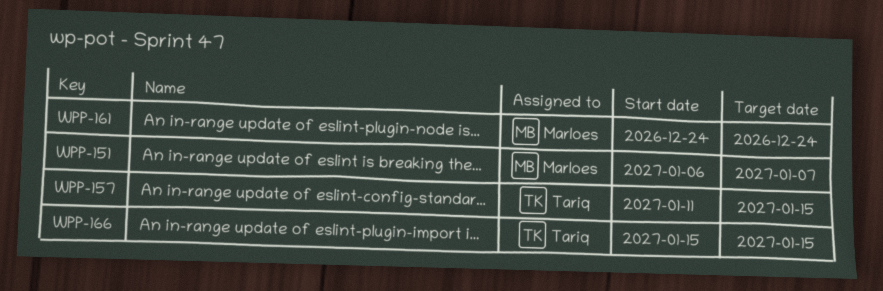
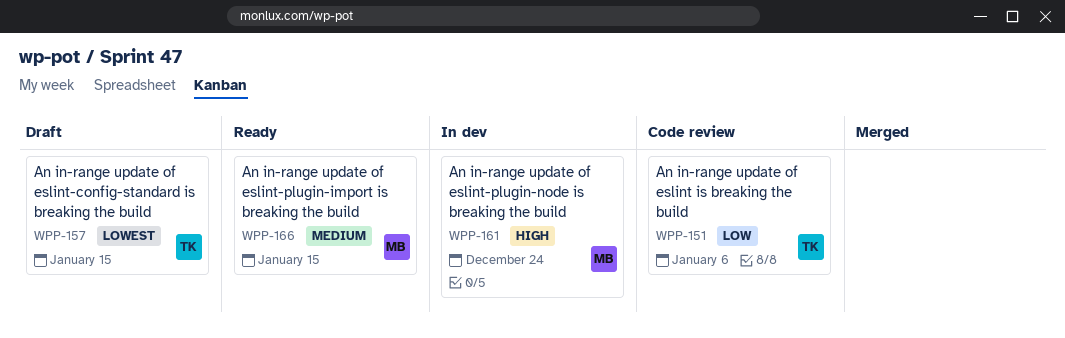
WPP-151, owner: Marloes -> Tariq
WPP-151, due: Jan 7 -> Jan 6
WPP-166, owner: Tariq -> Marloes

